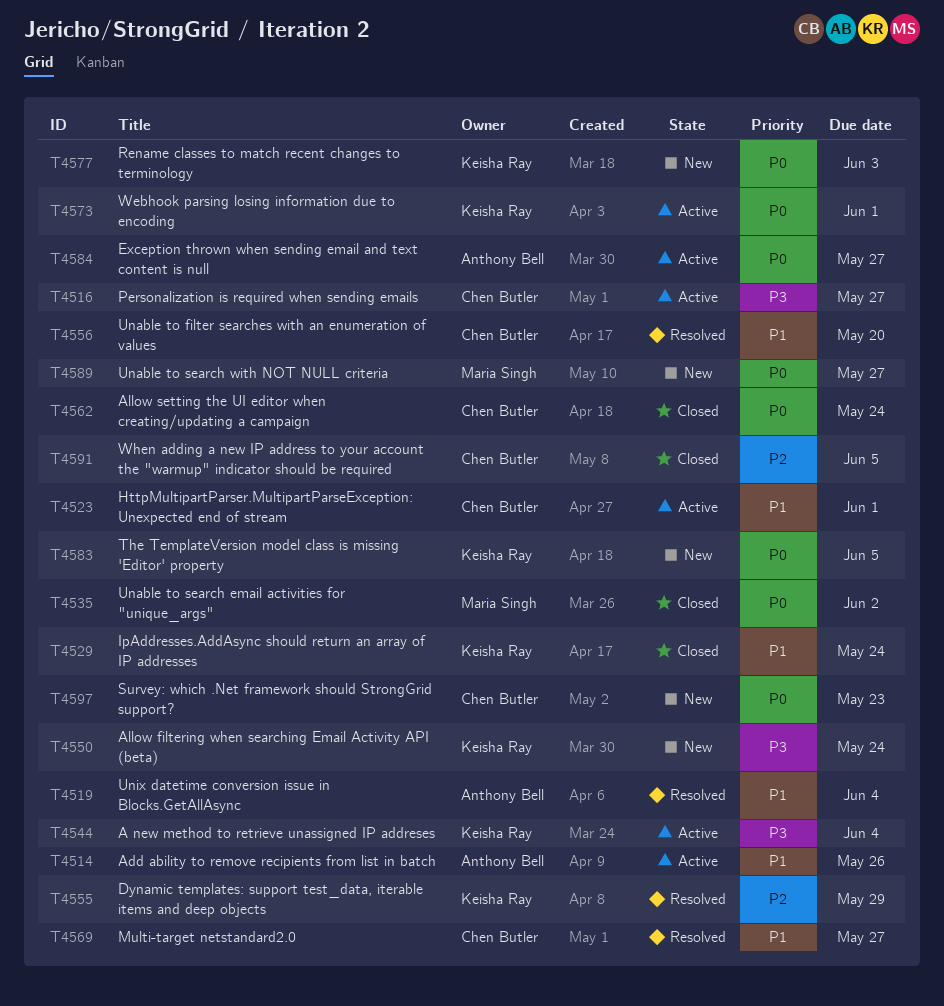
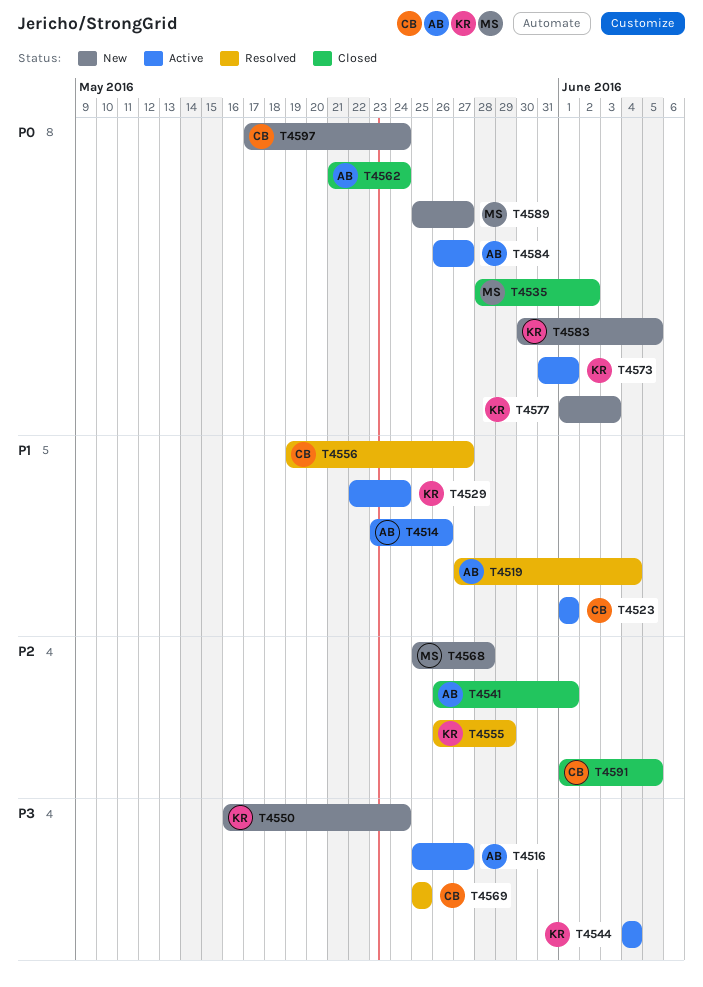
T4516, owner: Chen Butler -> Anthony Bell
T4529, status: Closed -> Active
T4541: none -> present
T4556, due: May 20 -> May 27
T4562, owner: Chen Butler -> Anthony Bell
T4568: none -> present
T4569, priority: P1 -> P3
T4569, due: May 27 -> May 25
T4597, due: May 23 -> May 24

